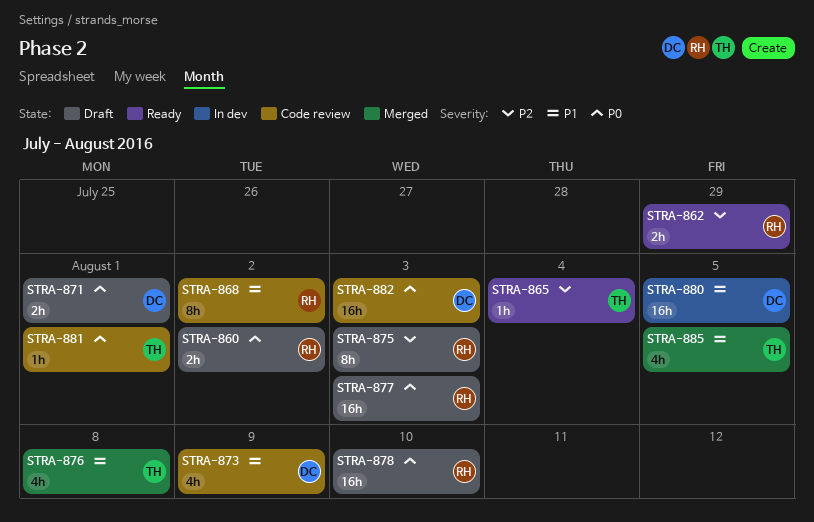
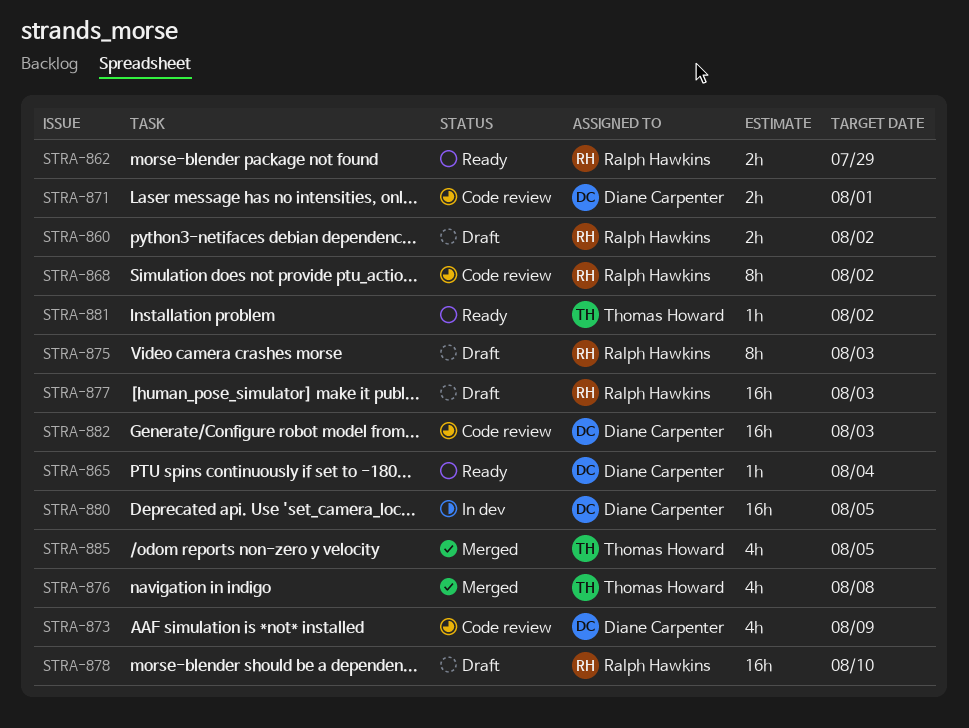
STRA-865, owner: Thomas Howard -> Diane Carpenter
STRA-871, status: Draft -> Code review
STRA-881, status: Code review -> Ready
STRA-881, due: Aug 1 -> Aug 2

